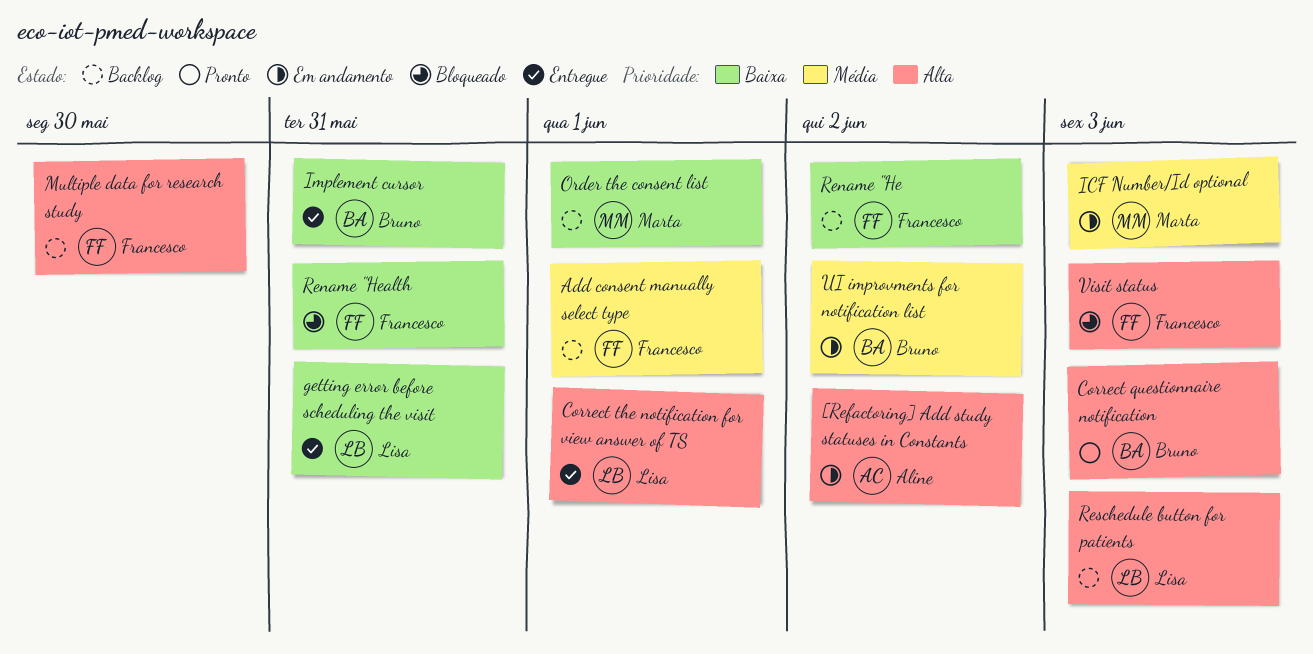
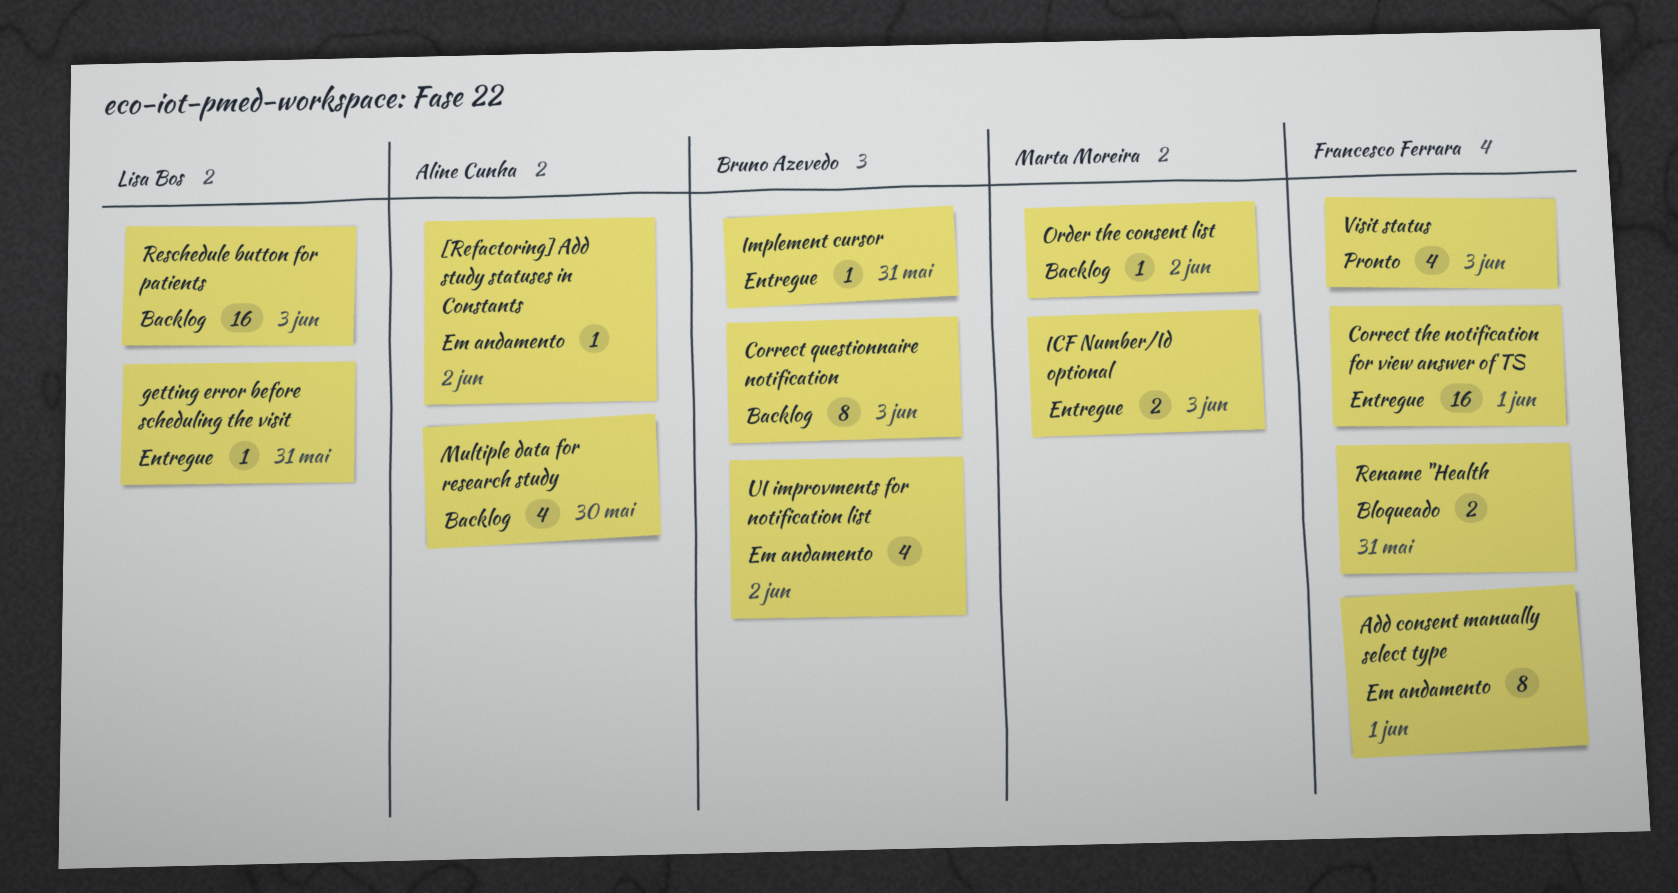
Add consent manually select type, status: Backlog -> Em andamento
Correct questionnaire notification, status: Pronto -> Backlog
Correct the notification for view answer of TS, owner: Lisa Bos -> Francesco Ferrara
ICF Number/Id optional, status: Em andamento -> Entregue
Multiple data for research study, owner: Francesco Ferrara -> Aline Cunha
Order the consent list, due: Jun 1 -> Jun 2
Rename "He: present -> none
Visit status, status: Bloqueado -> Pronto

